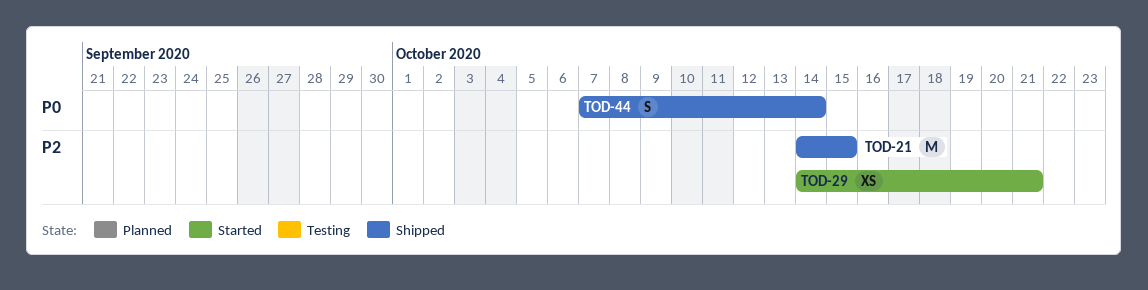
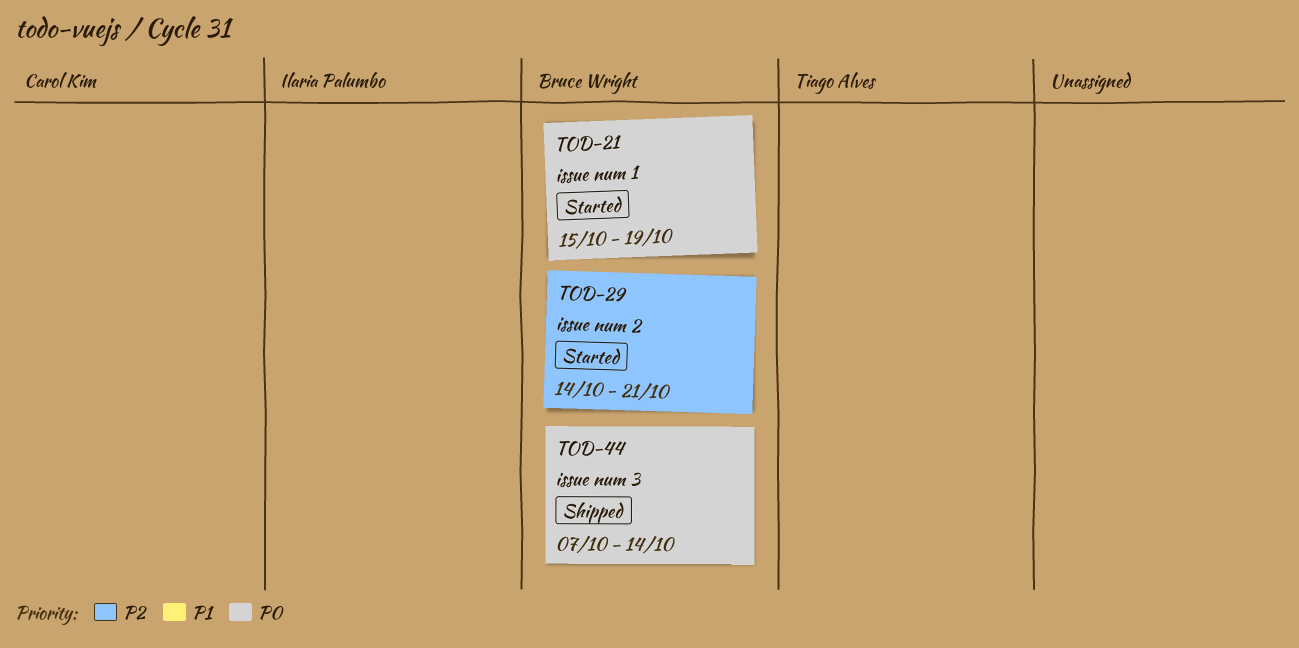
TOD-21, status: Shipped -> Started
TOD-21, priority: P2 -> P0
TOD-21, start: Oct 14 -> Oct 15
TOD-21, due: Oct 15 -> Oct 19

